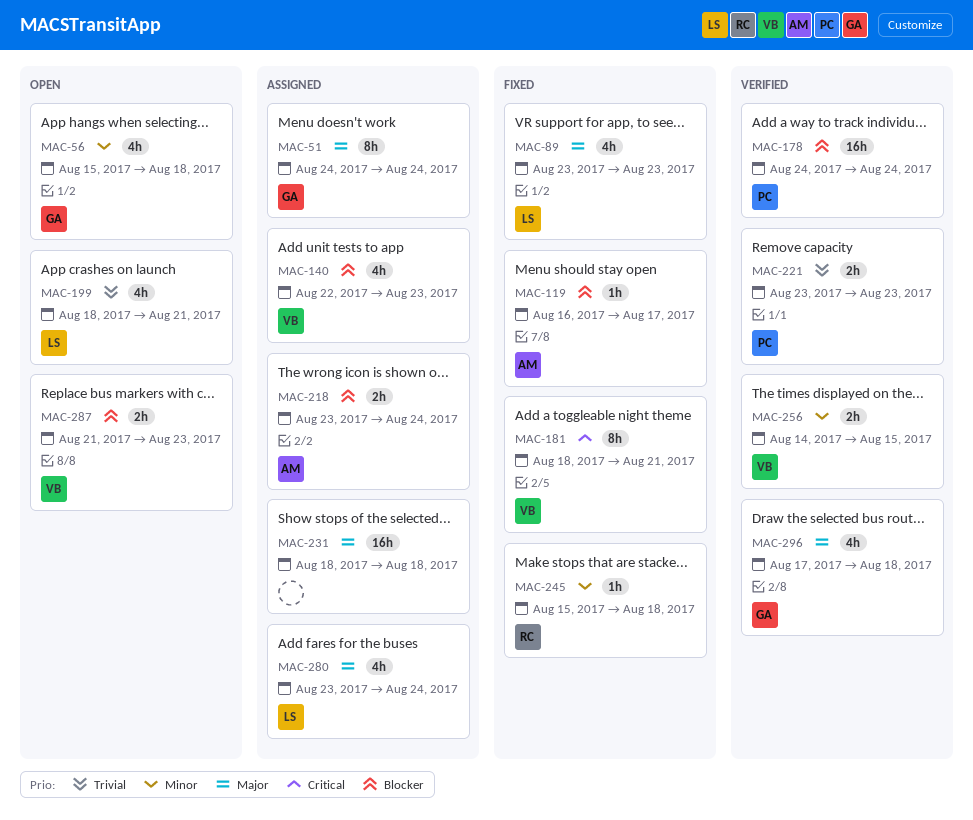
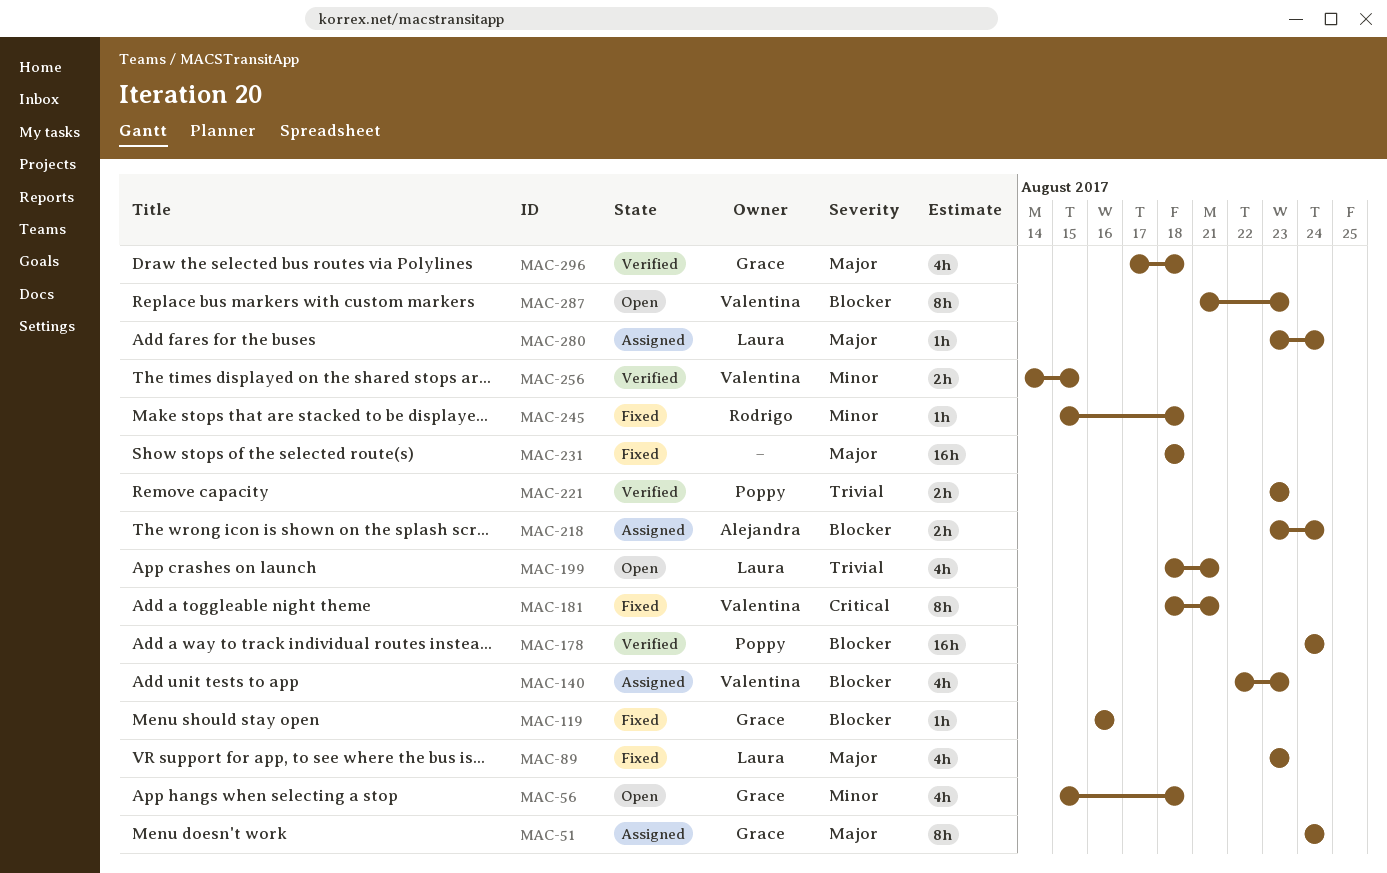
MAC-119, owner: Alejandra -> Grace
MAC-119, due: Aug 17 -> Aug 16
MAC-231, status: Assigned -> Fixed
MAC-280, estimate: 4h -> 1h
MAC-287, estimate: 2h -> 8h

